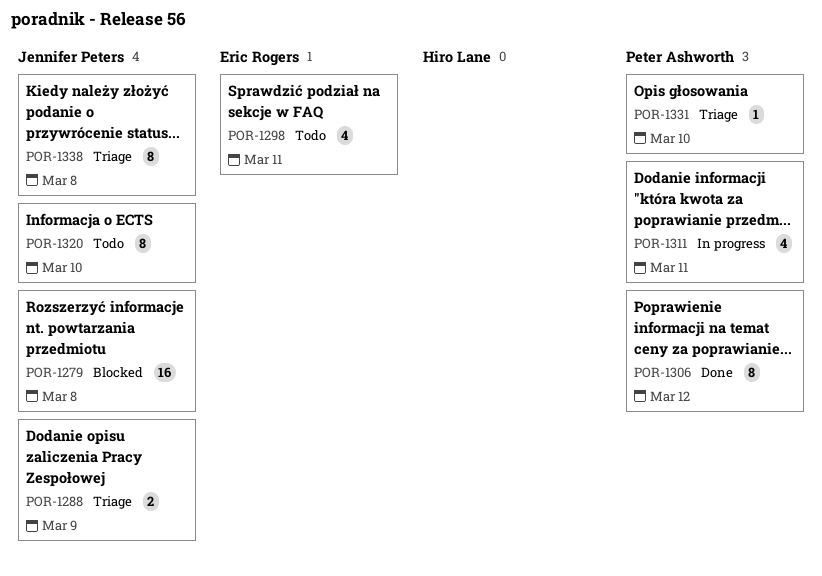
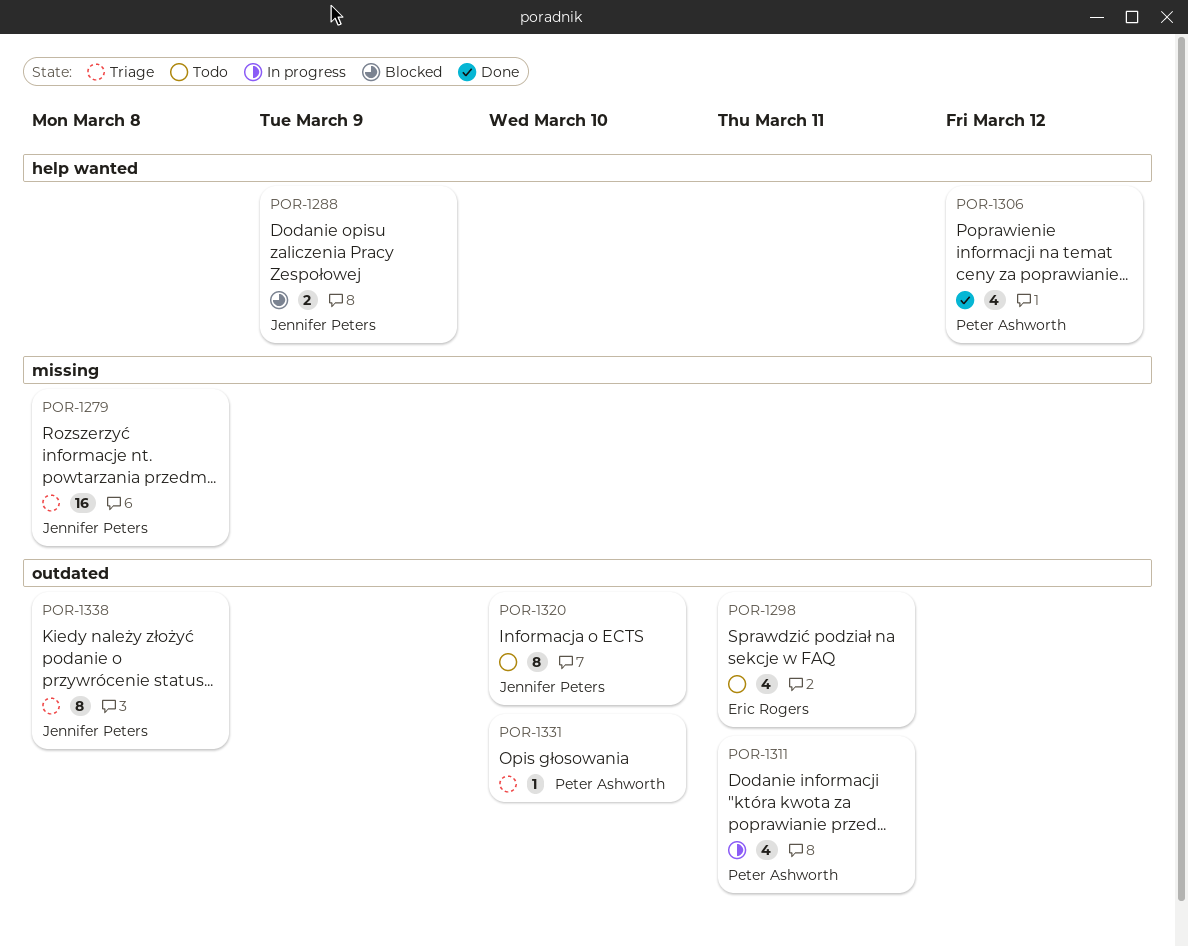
POR-1279, status: Blocked -> Triage
POR-1288, status: Triage -> Blocked
POR-1306, estimate: 8 -> 4

